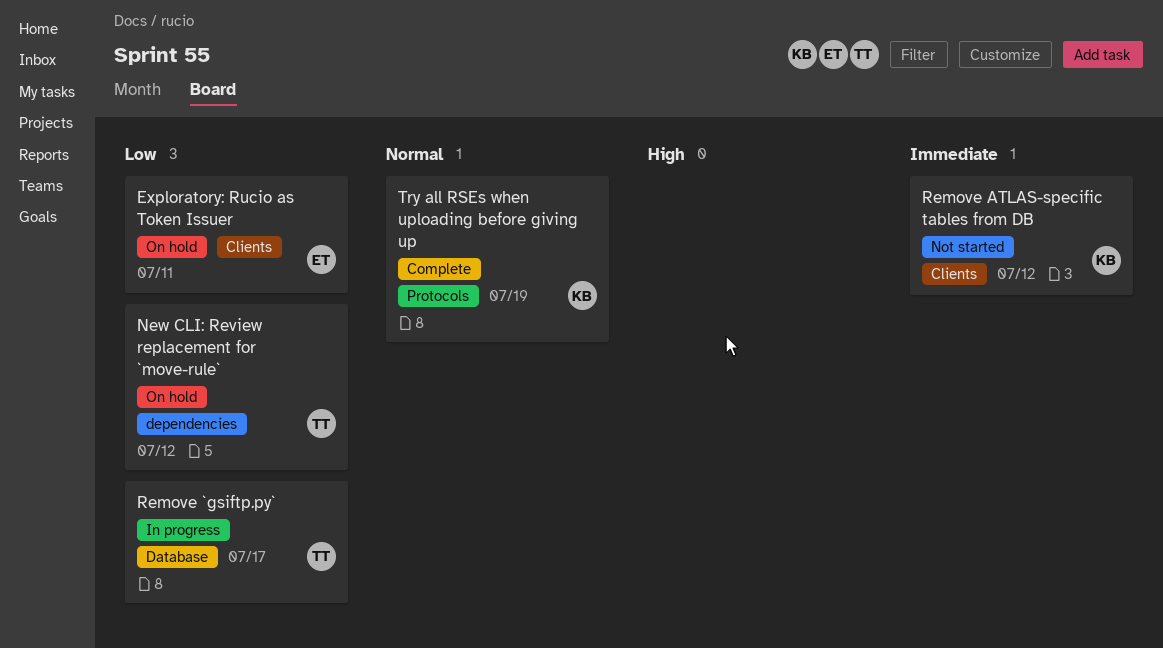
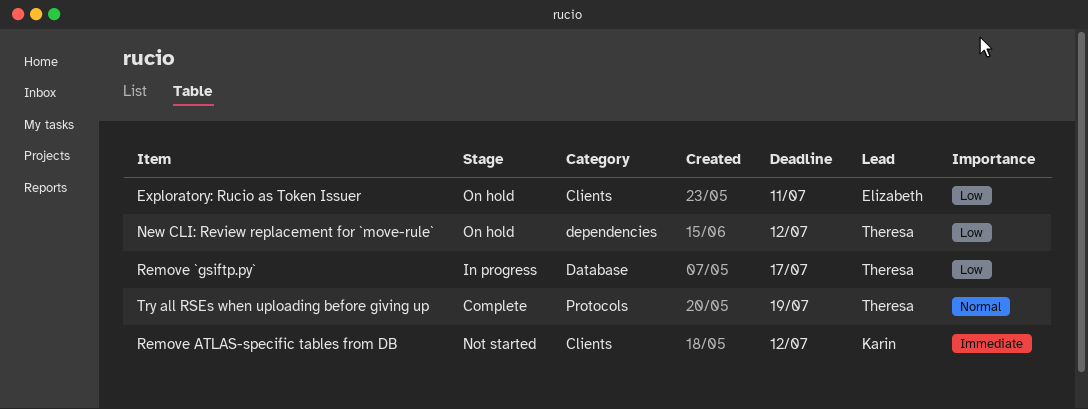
Try all RSEs when uploading before giving up, owner: Karin -> Theresa

